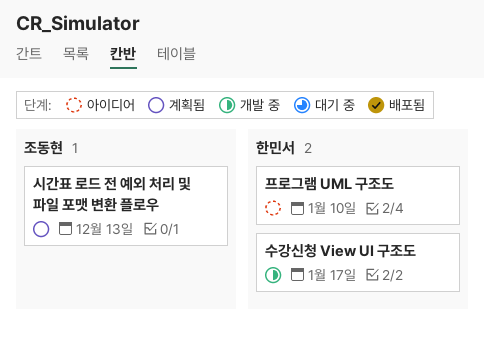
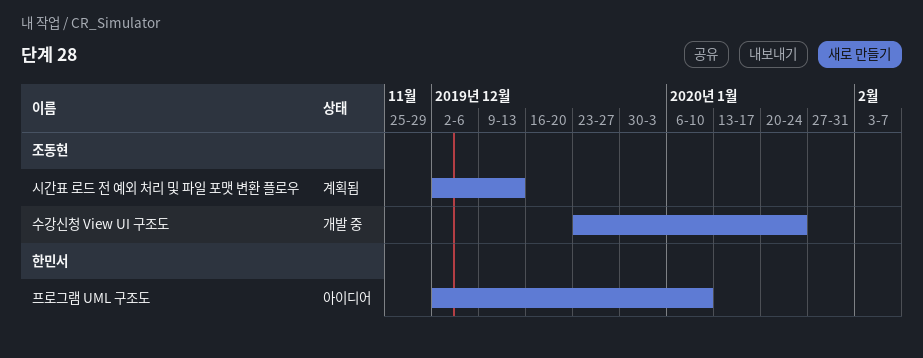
수강신청 View UI 구조도, owner: 한민서 -> 조동현
수강신청 View UI 구조도, due: Jan 17 -> Jan 24

